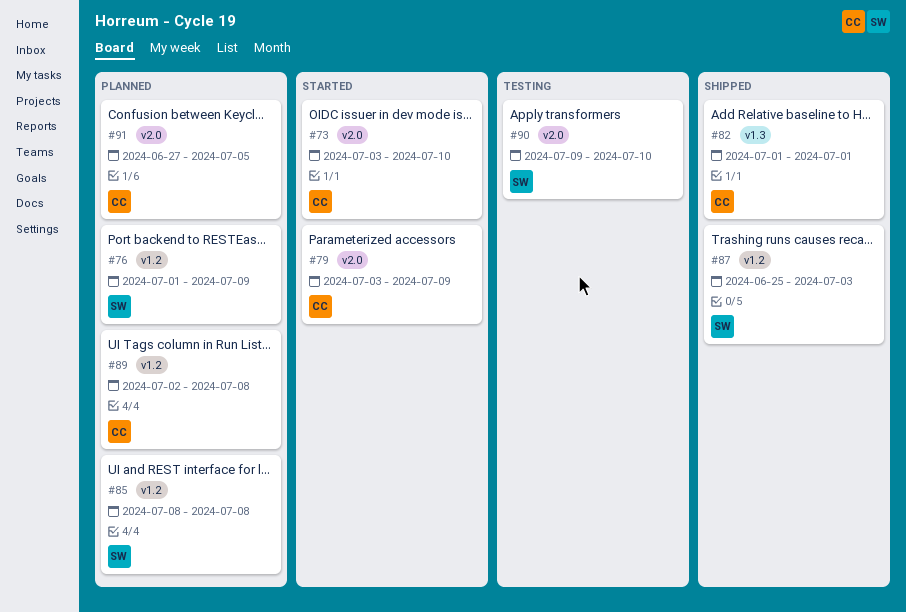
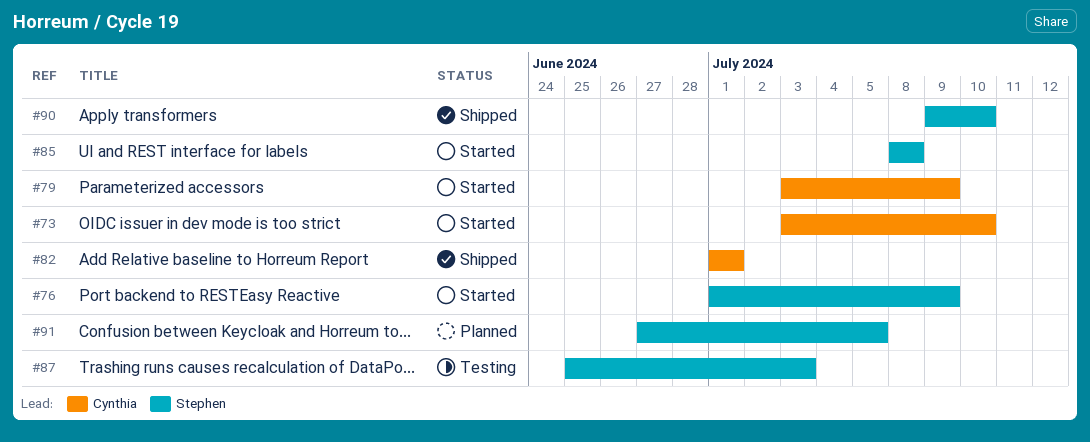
#76, status: Planned -> Started
#85, status: Planned -> Started
#87, status: Shipped -> Testing
#89: present -> none
#90, status: Testing -> Shipped
#91, owner: Cynthia -> Stephen

